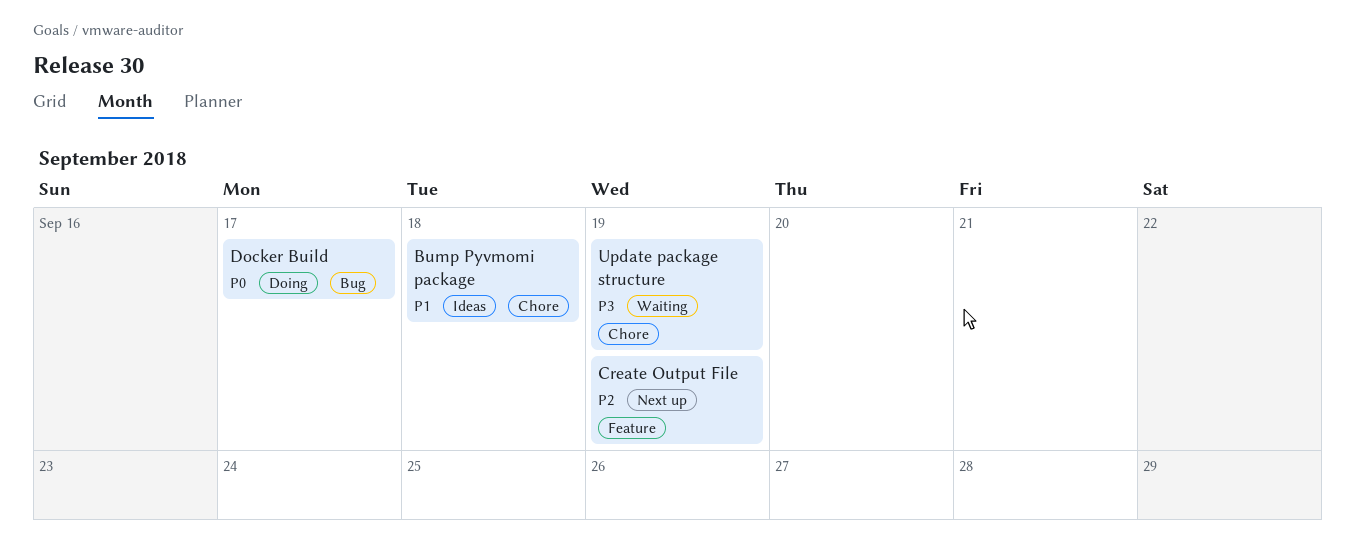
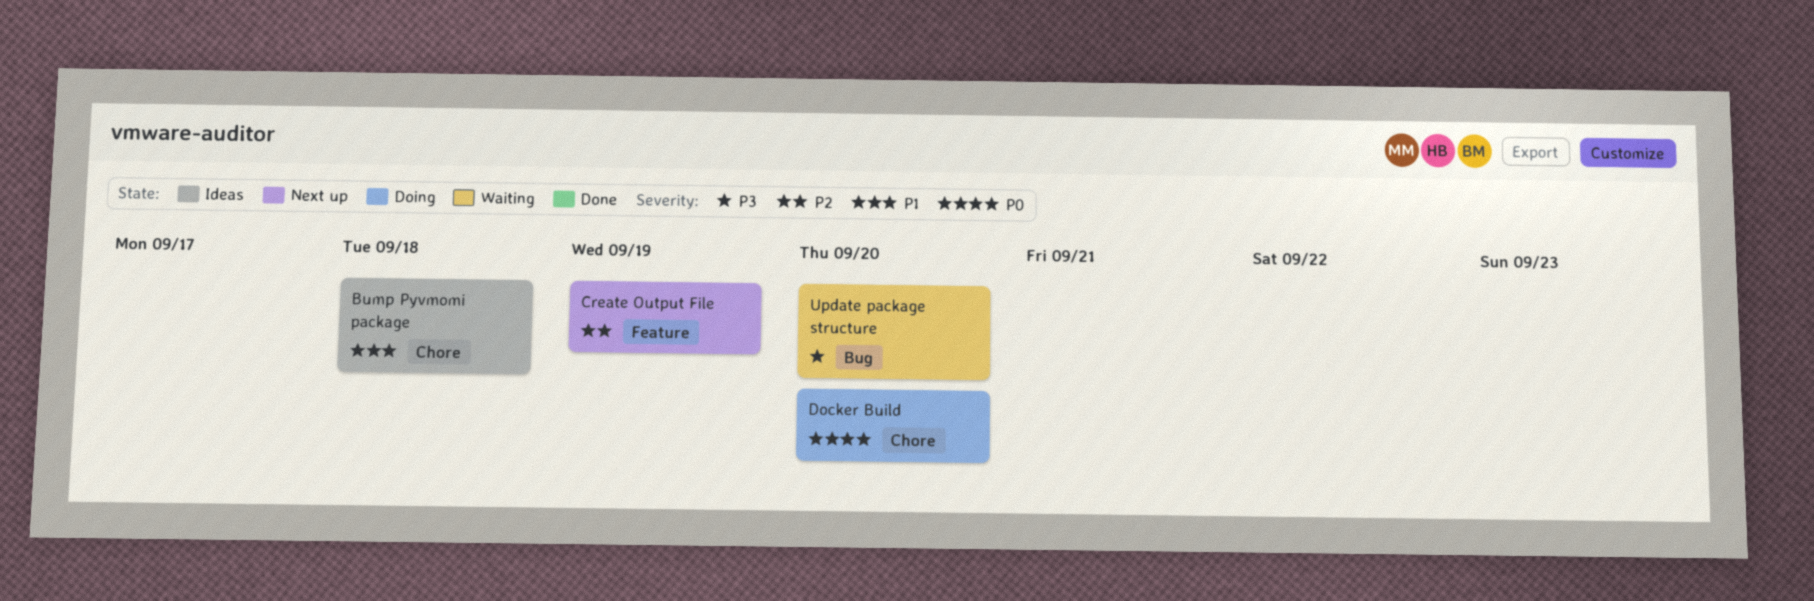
Docker Build, label: Bug -> Chore
Docker Build, due: Sep 17 -> Sep 20
Update package structure, label: Chore -> Bug
Update package structure, due: Sep 19 -> Sep 20

